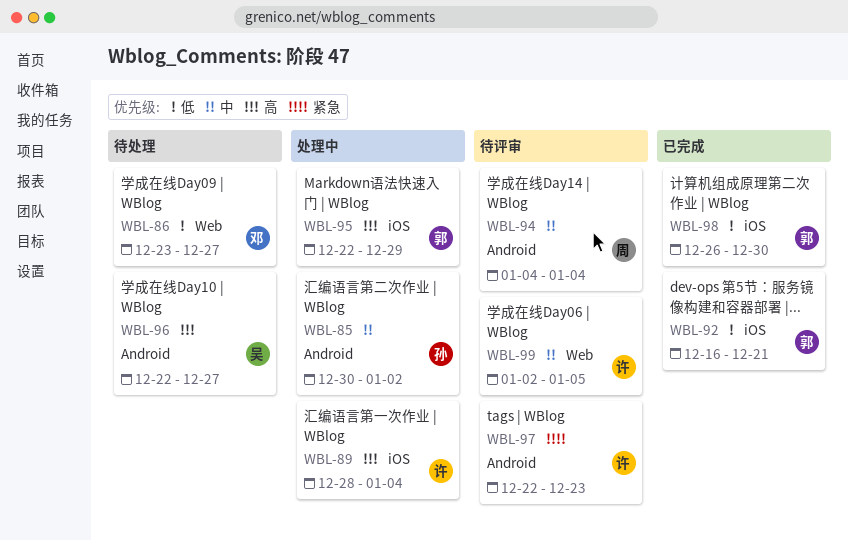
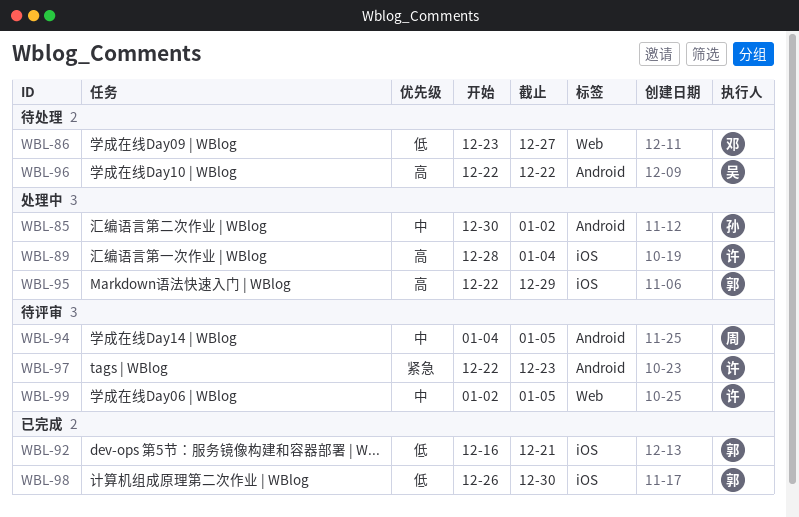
WBL-94, due: Jan 4 -> Jan 5
WBL-96, due: Dec 27 -> Dec 22

